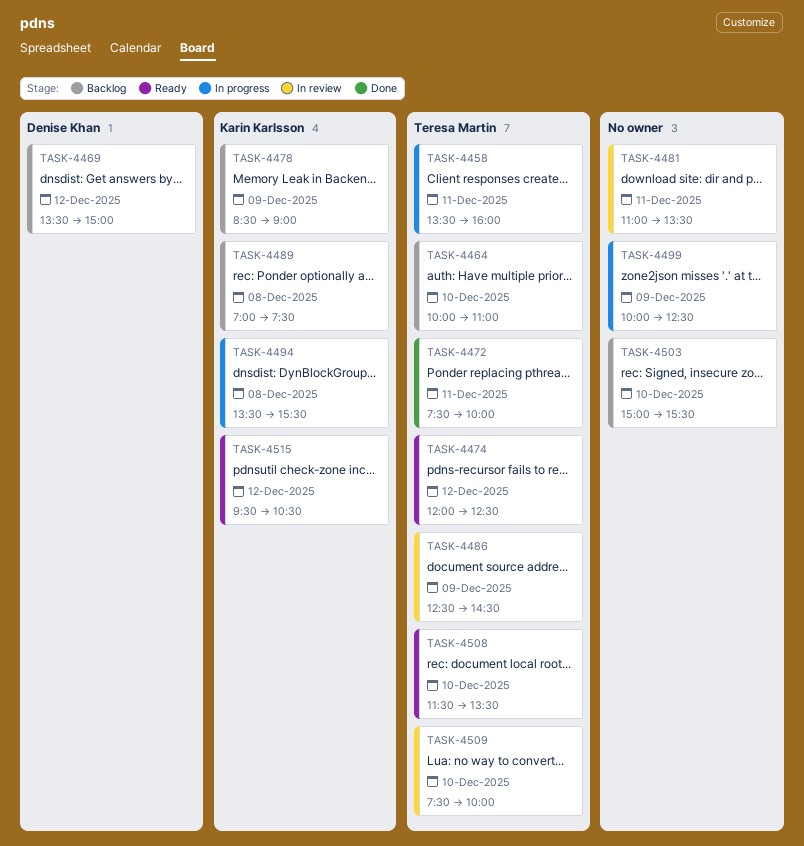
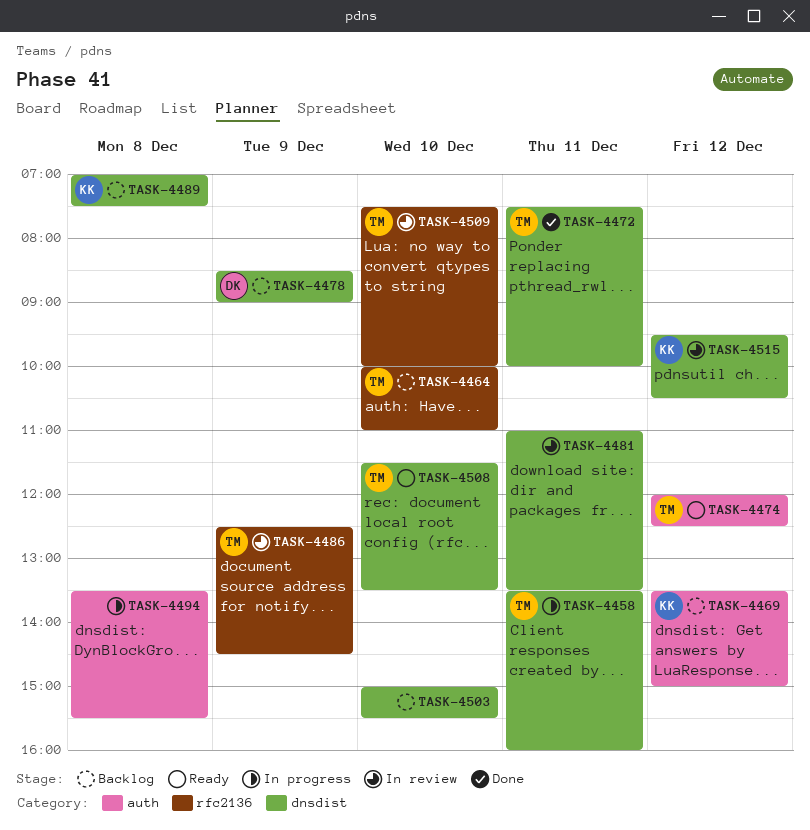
TASK-4469, owner: Denise Khan -> Karin Karlsson
TASK-4478, owner: Karin Karlsson -> Denise Khan
TASK-4494, owner: Karin Karlsson -> none
TASK-4499: present -> none
TASK-4515, status: Ready -> In review

